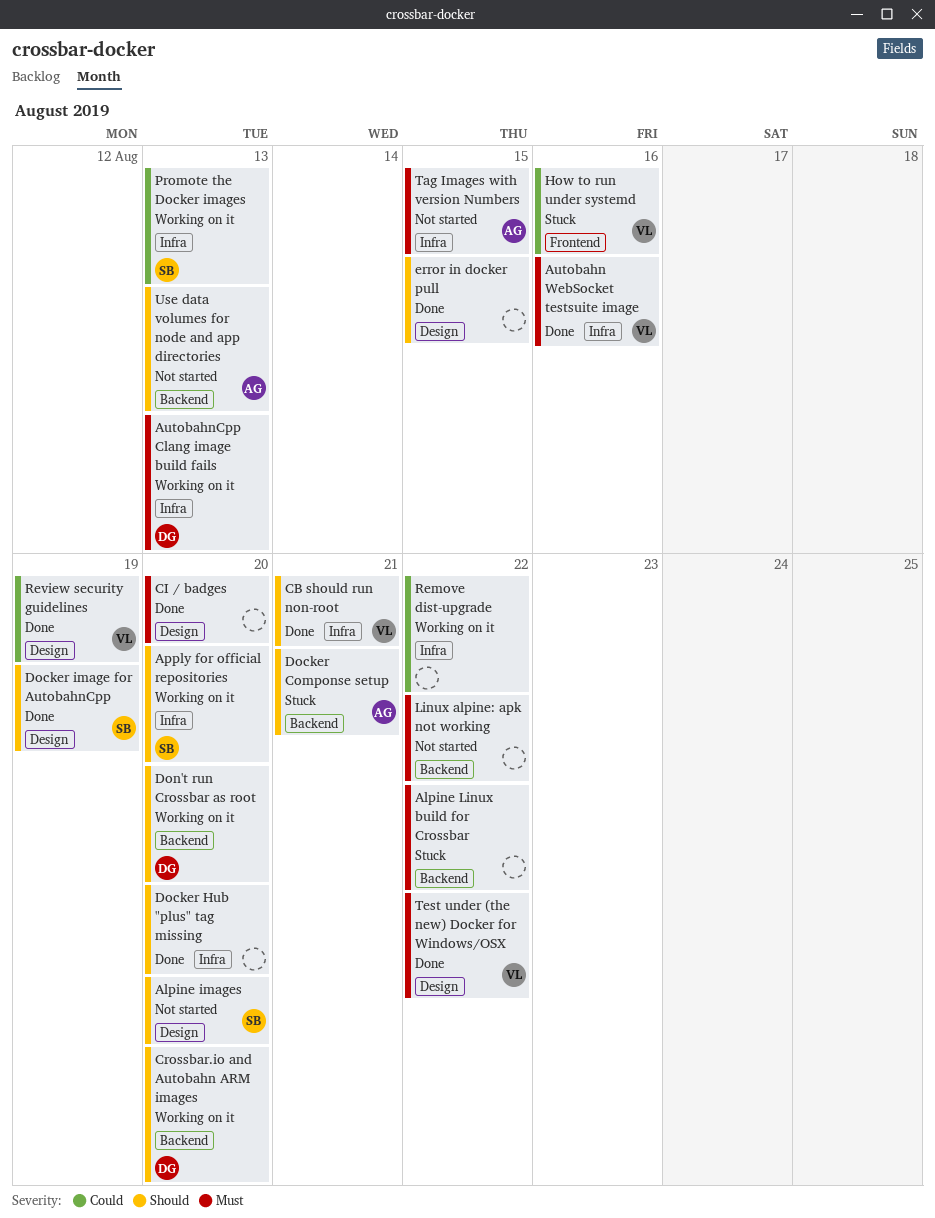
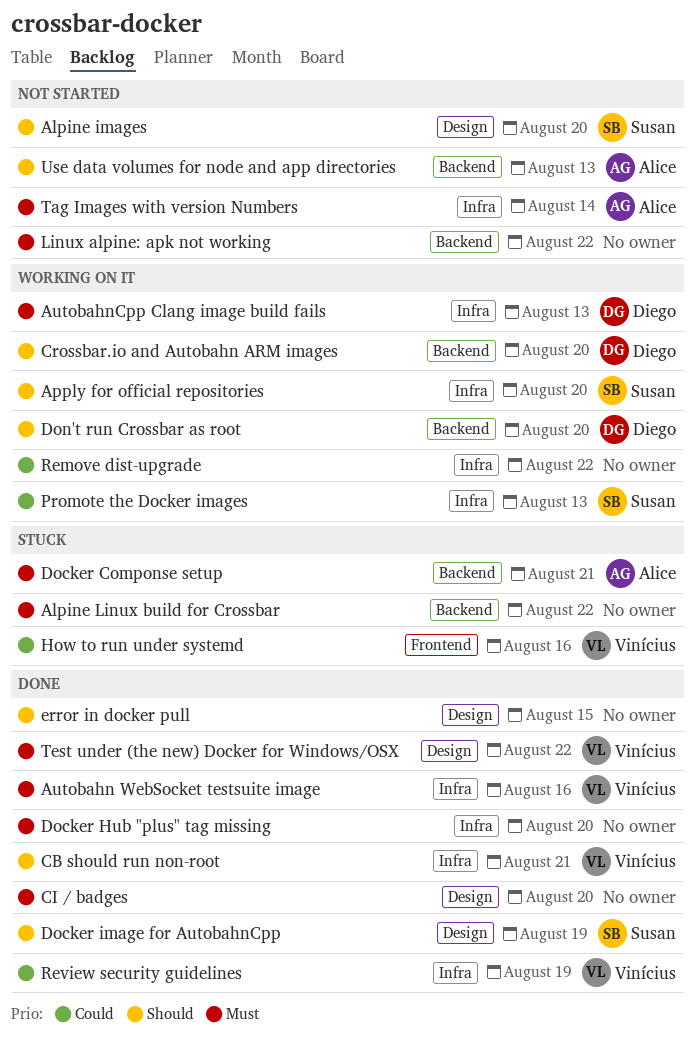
Docker Componse setup, priority: Should -> Must
Docker Hub "plus" tag missing, priority: Should -> Must
Review security guidelines, label: Design -> Infra
Tag Images with version Numbers, due: Aug 15 -> Aug 14

